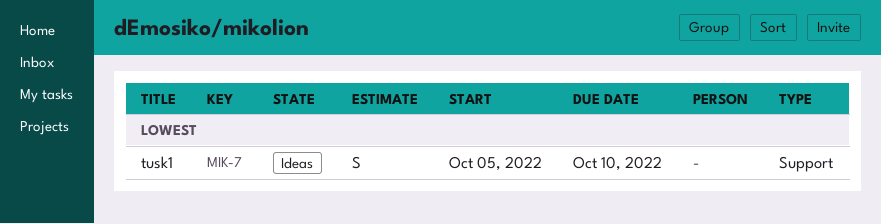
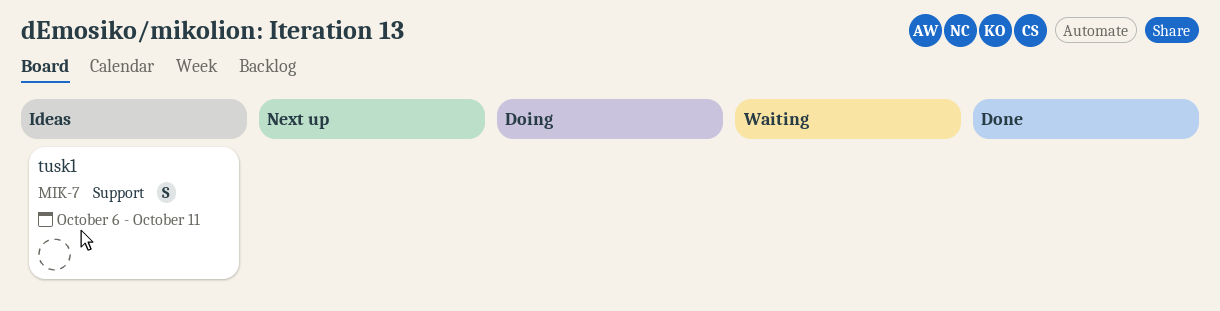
MIK-7, start: Oct 5 -> Oct 6
MIK-7, due: Oct 10 -> Oct 11

